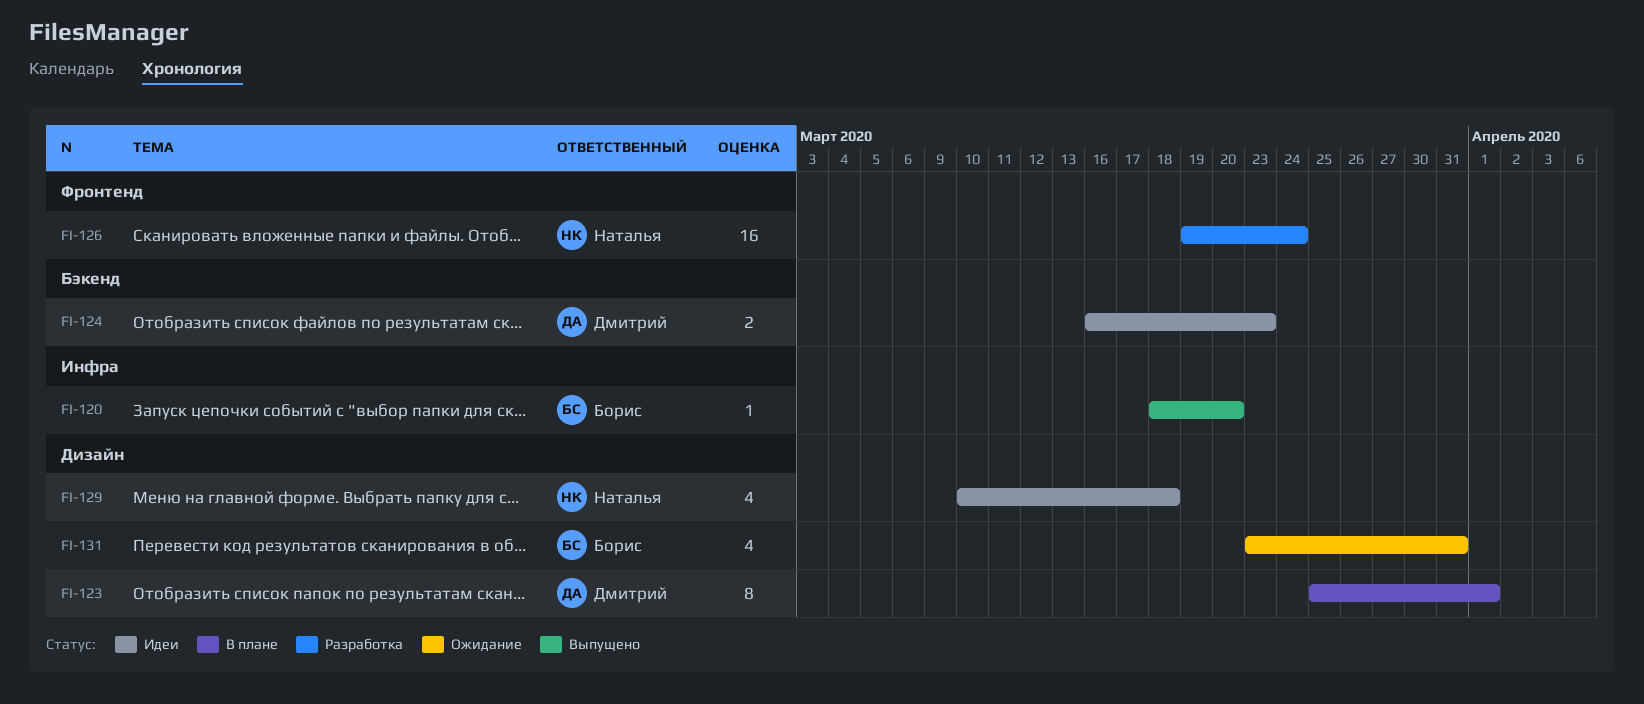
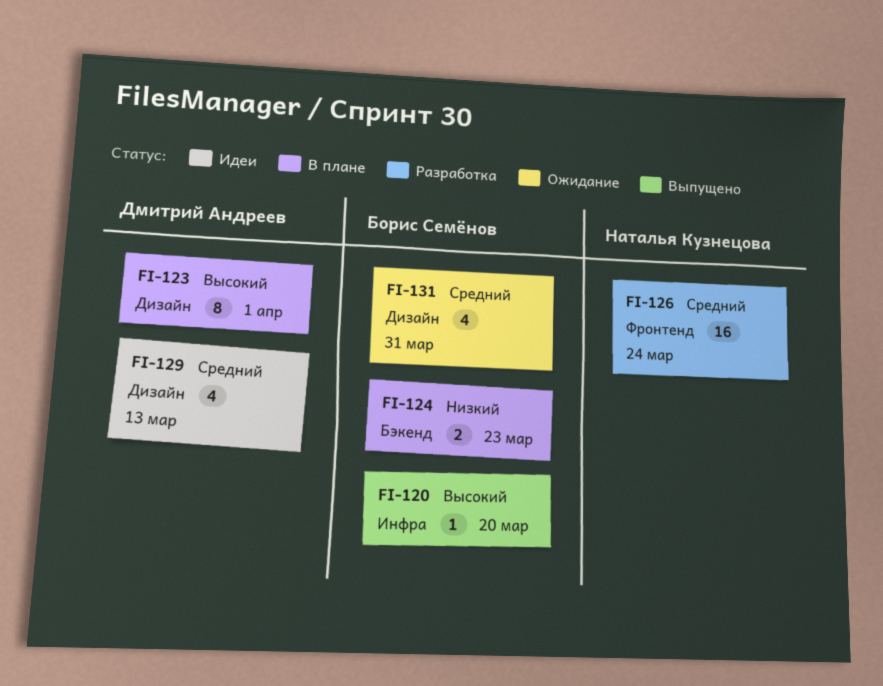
FI-124, status: Идеи -> В плане
FI-124, owner: Дмитрий Андреев -> Борис Семёнов
FI-129, owner: Наталья Кузнецова -> Дмитрий Андреев
FI-129, due: Mar 18 -> Mar 13

